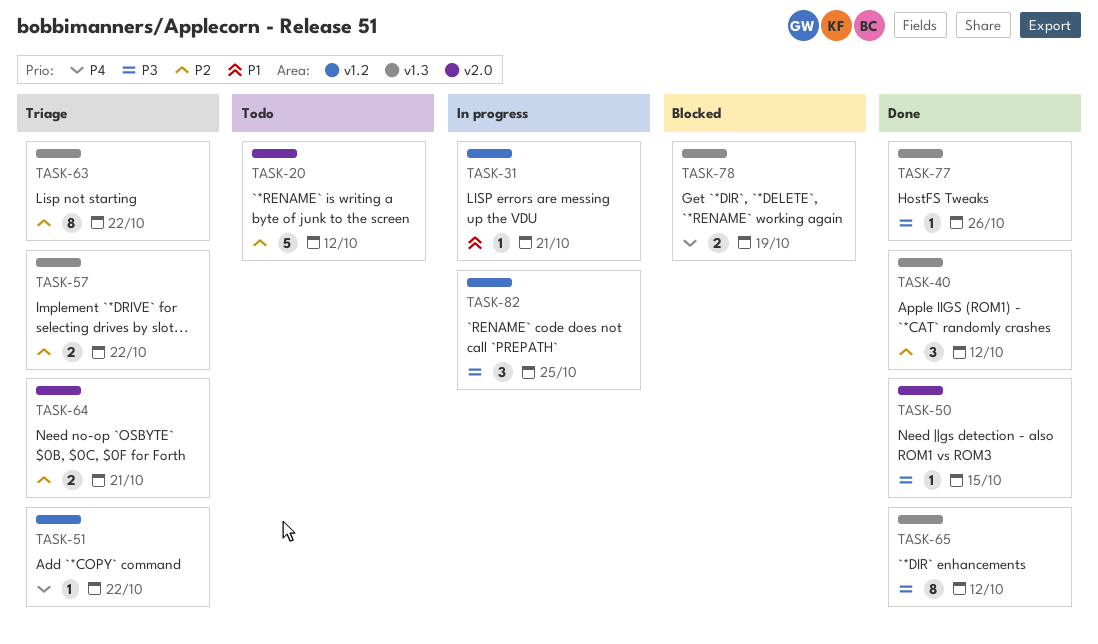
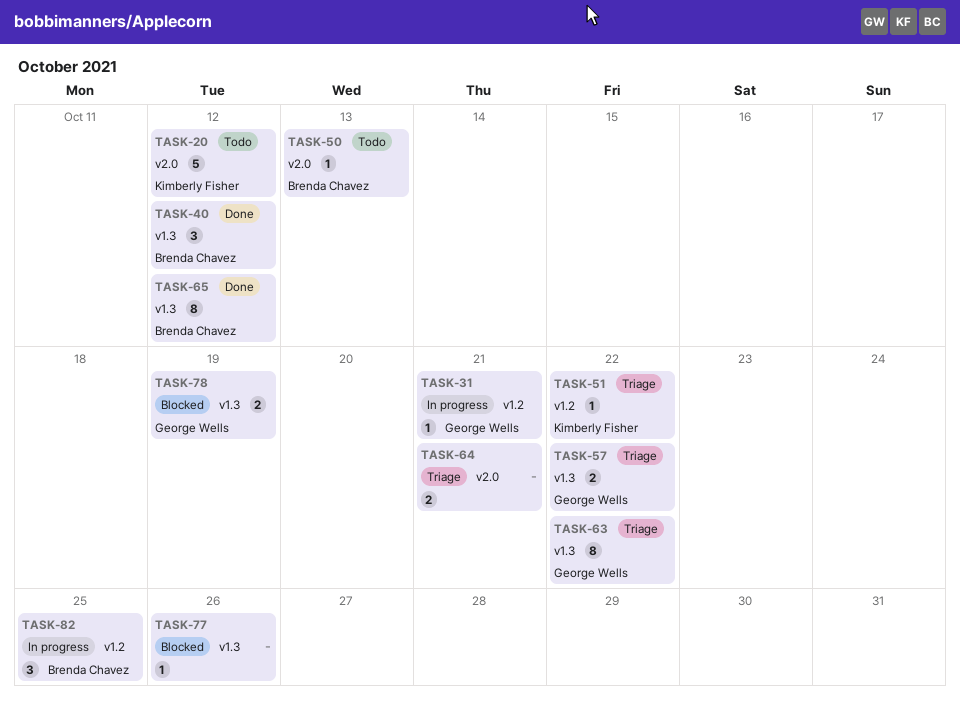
TASK-50, status: Done -> Todo
TASK-50, due: Oct 15 -> Oct 13
TASK-77, status: Done -> Blocked

